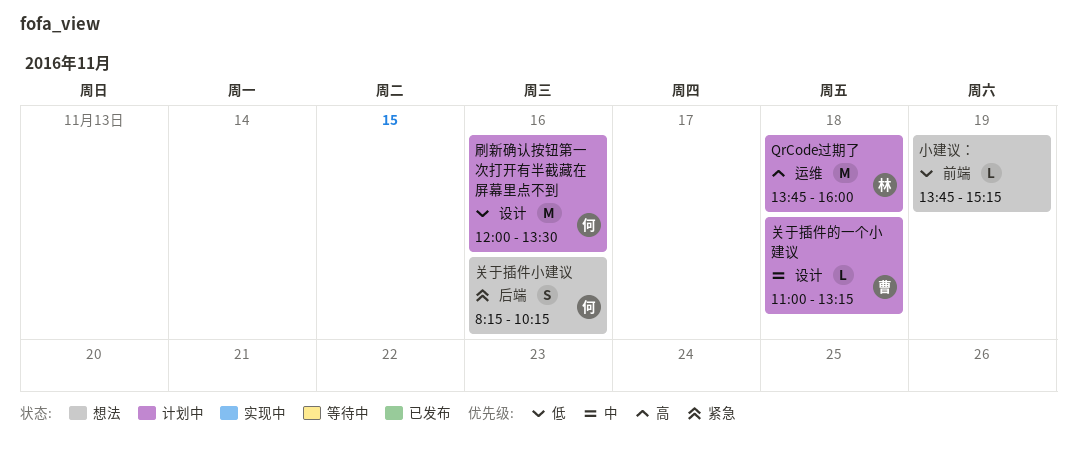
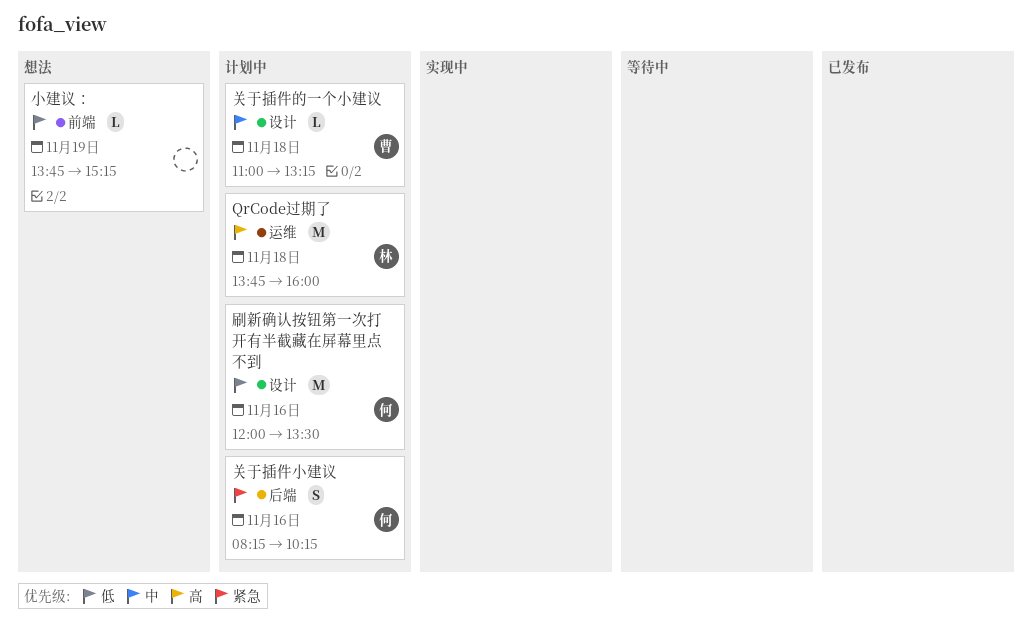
关于插件小建议, status: 想法 -> 计划中

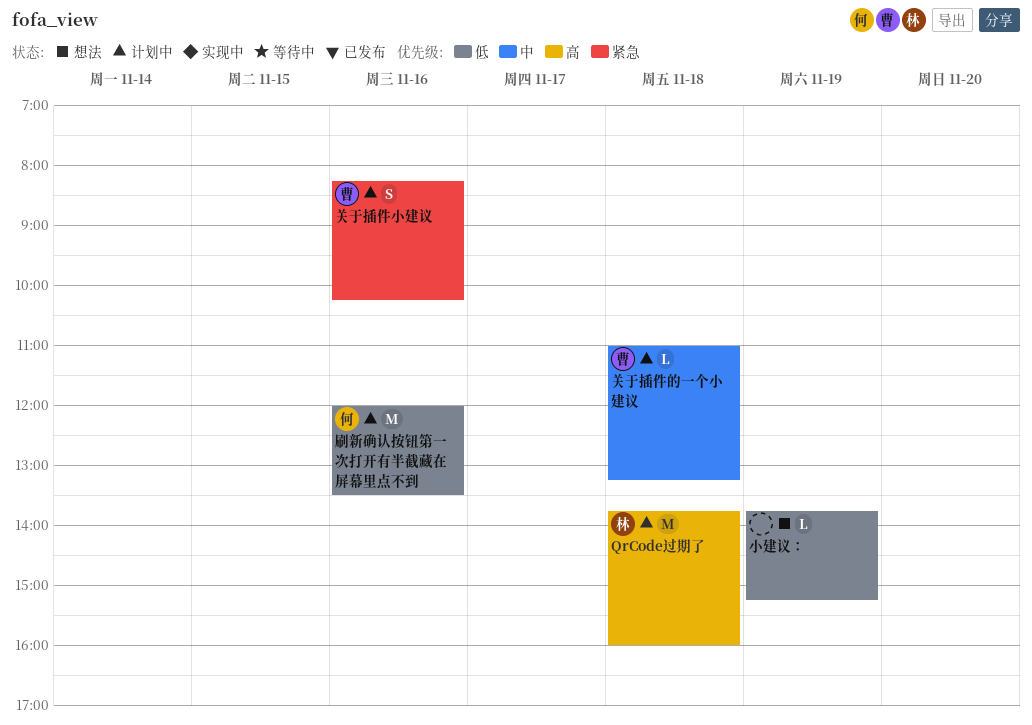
关于插件小建议, owner: 何 -> 曹

